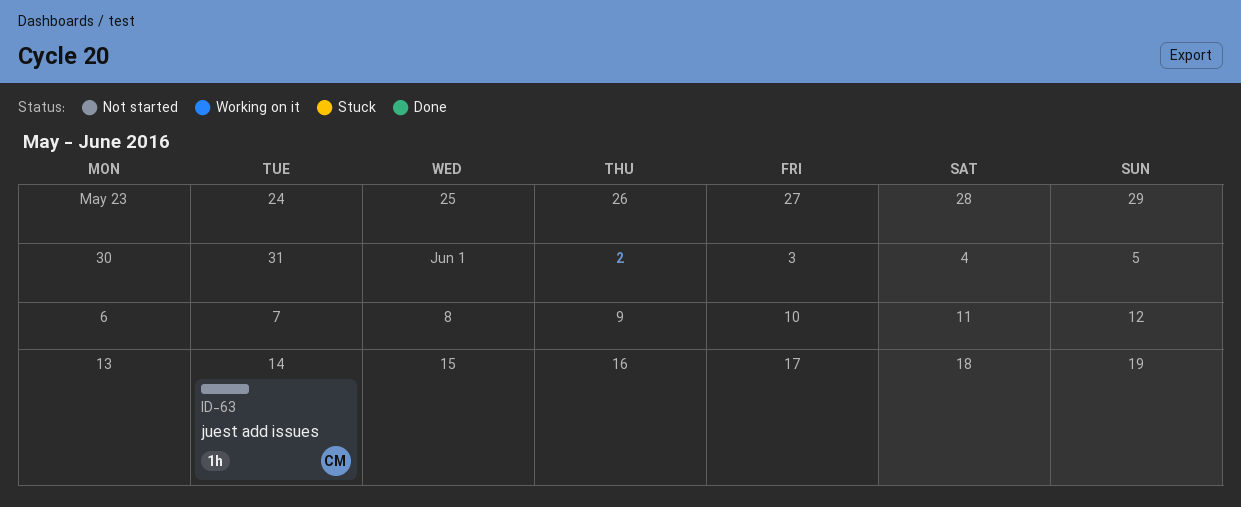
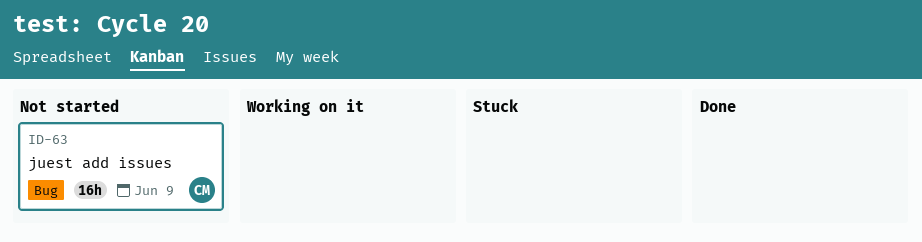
ID-63, estimate: 1h -> 16h
ID-63, due: Jun 14 -> Jun 9

